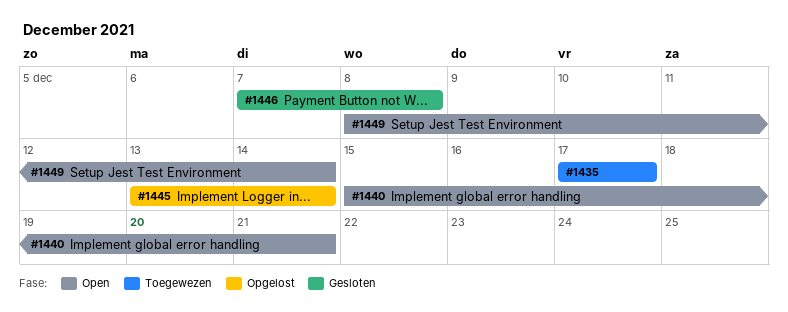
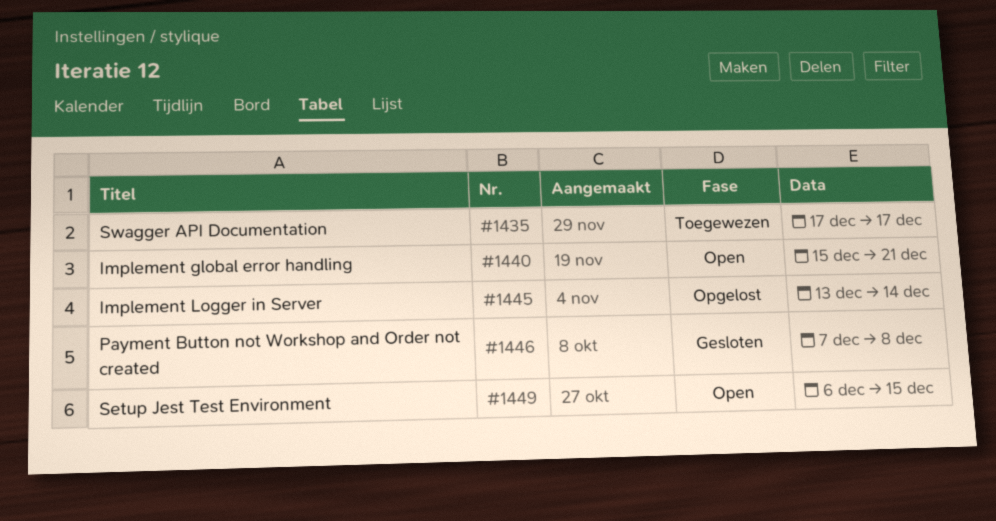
#1449, start: Dec 8 -> Dec 6
#1449, due: Dec 14 -> Dec 15

